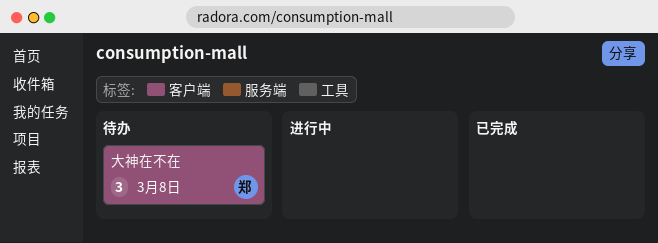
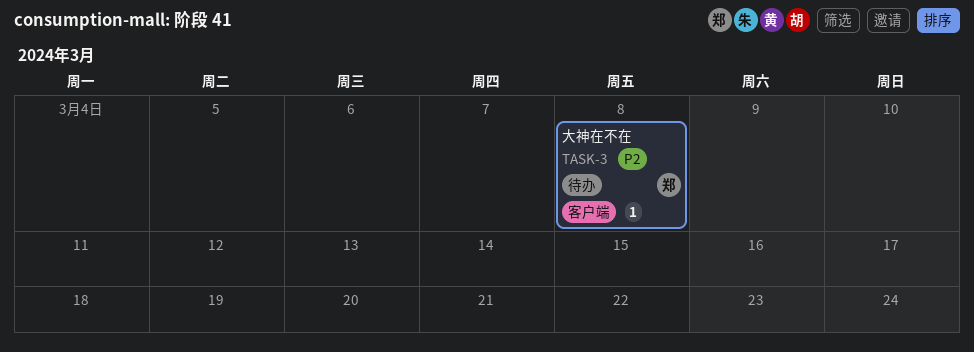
大神在不在, estimate: 3 -> 1

